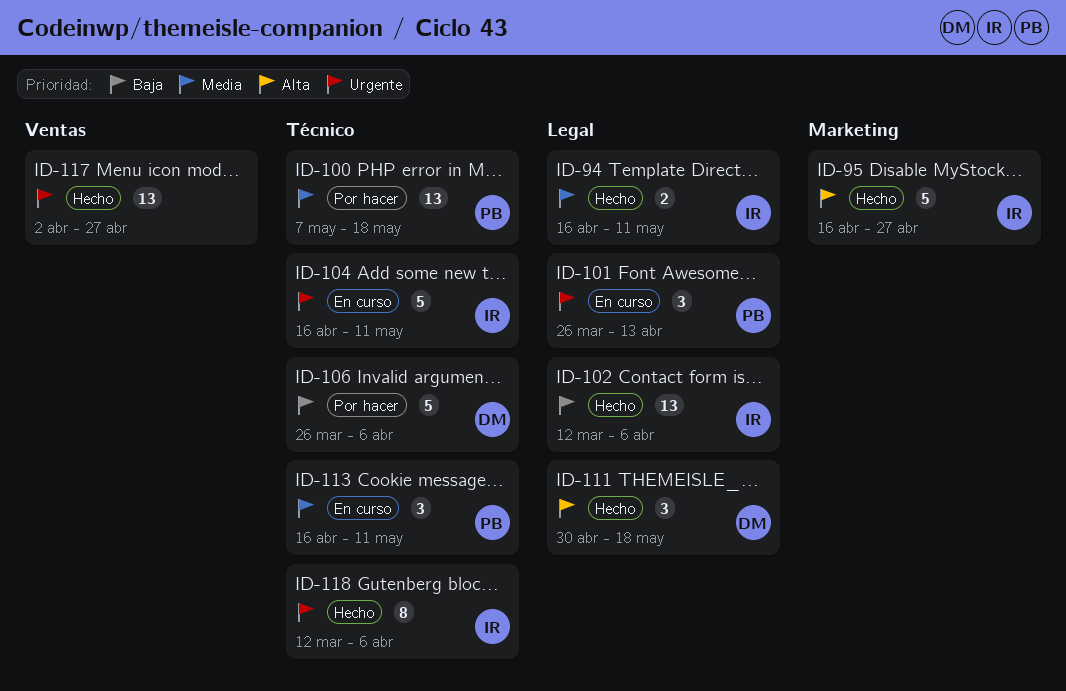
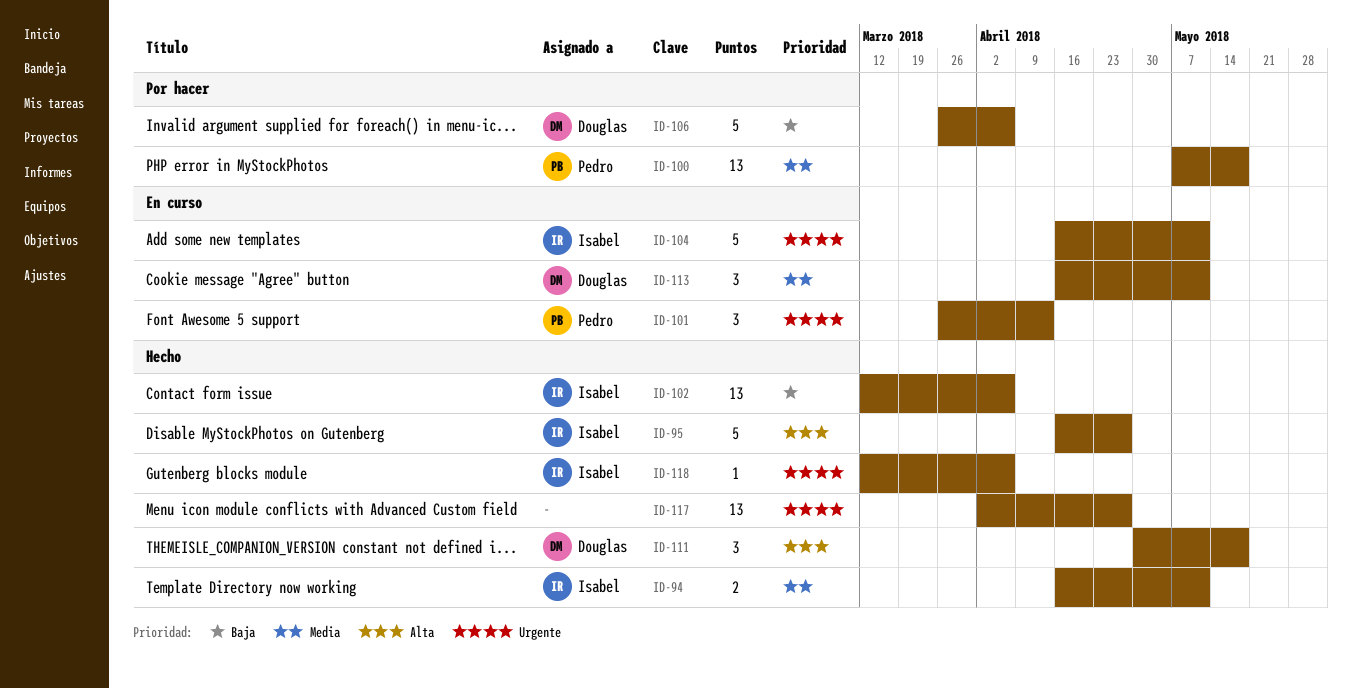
ID-113, owner: Pedro -> Douglas
ID-118, estimate: 8 -> 1

